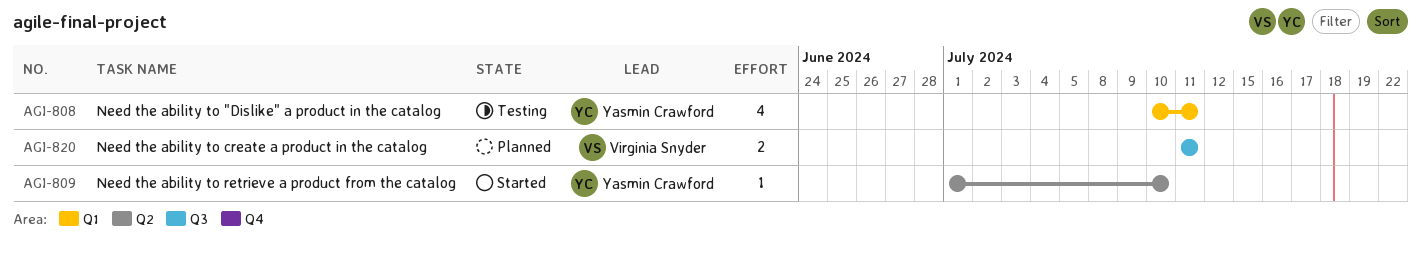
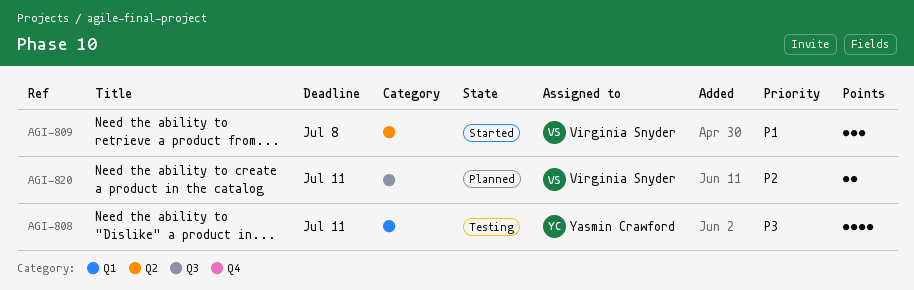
AGI-809, owner: Yasmin Crawford -> Virginia Snyder
AGI-809, estimate: 1 -> 3
AGI-809, due: Jul 10 -> Jul 8

